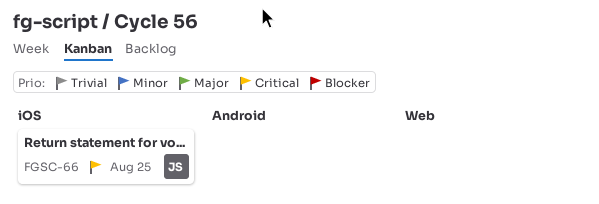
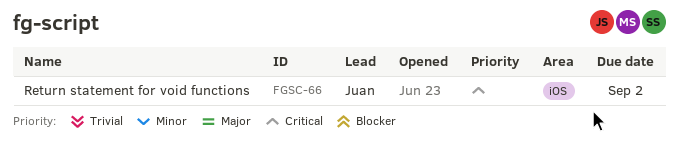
FGSC-66, due: Aug 25 -> Sep 2

